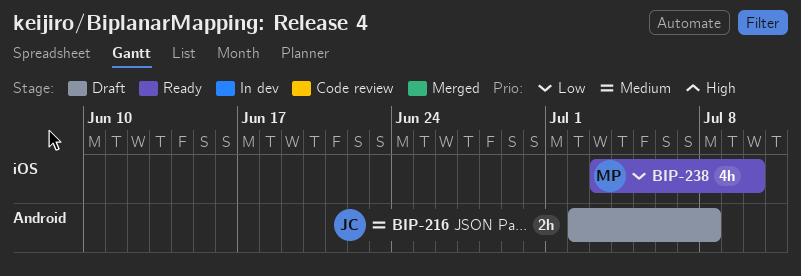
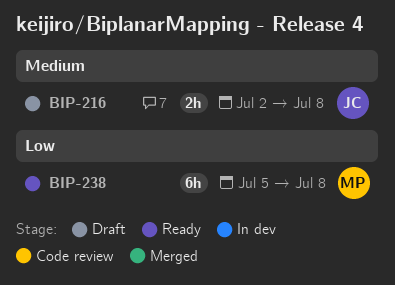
BIP-238, estimate: 4h -> 6h
BIP-238, start: Jul 3 -> Jul 5
BIP-238, due: Jul 10 -> Jul 8

